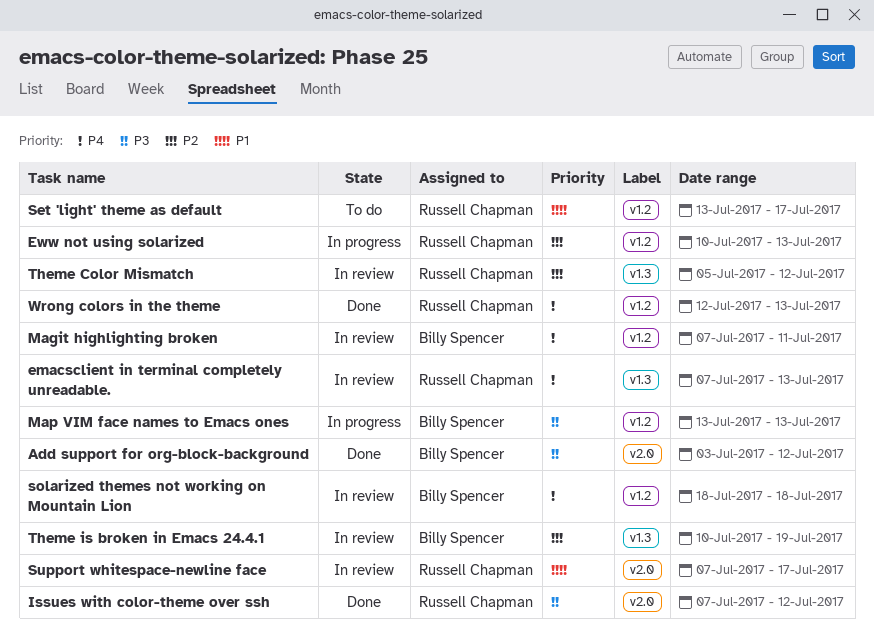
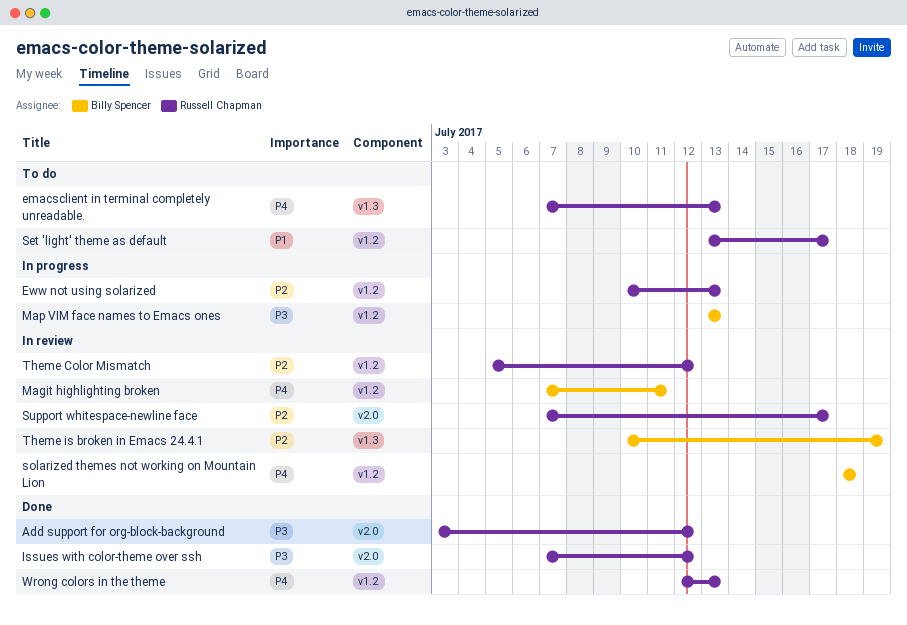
Add support for org-block-background, owner: Billy Spencer -> Russell Chapman
emacsclient in terminal completely unreadable., status: In review -> To do
Support whitespace-newline face, priority: P1 -> P2
Theme Color Mismatch, label: v1.3 -> v1.2

